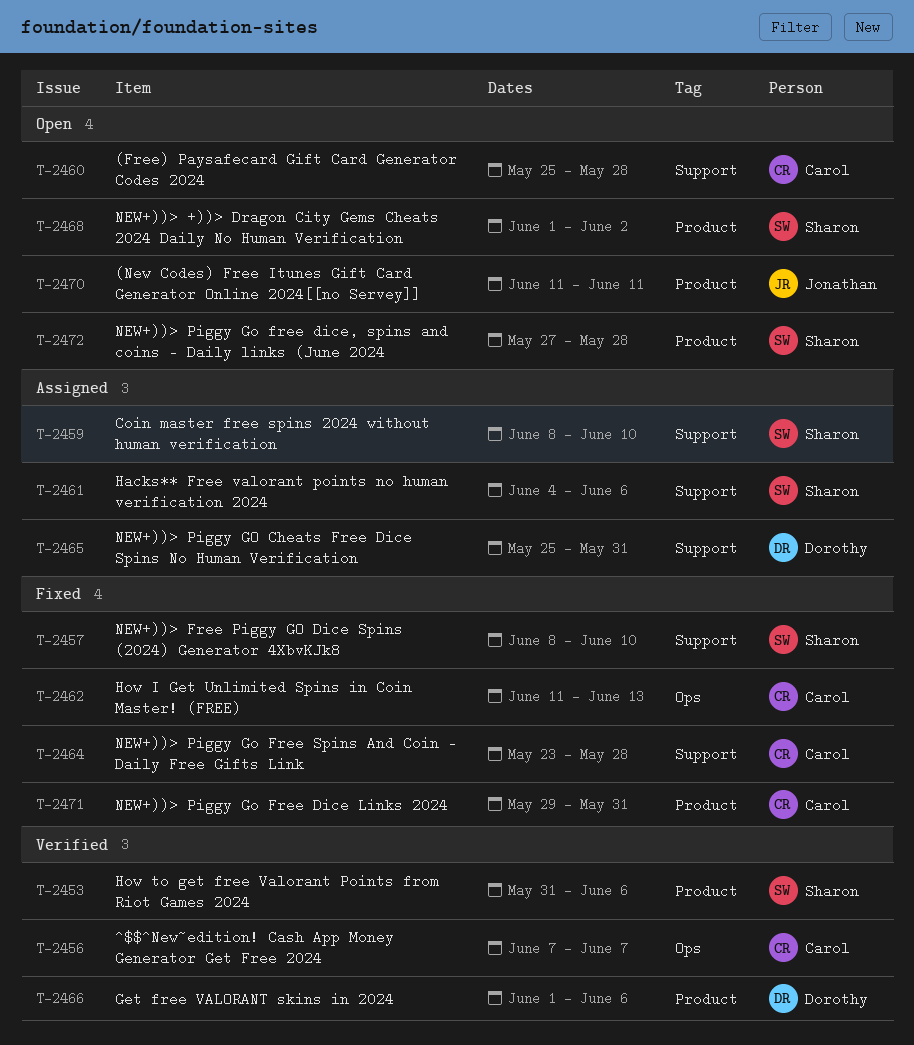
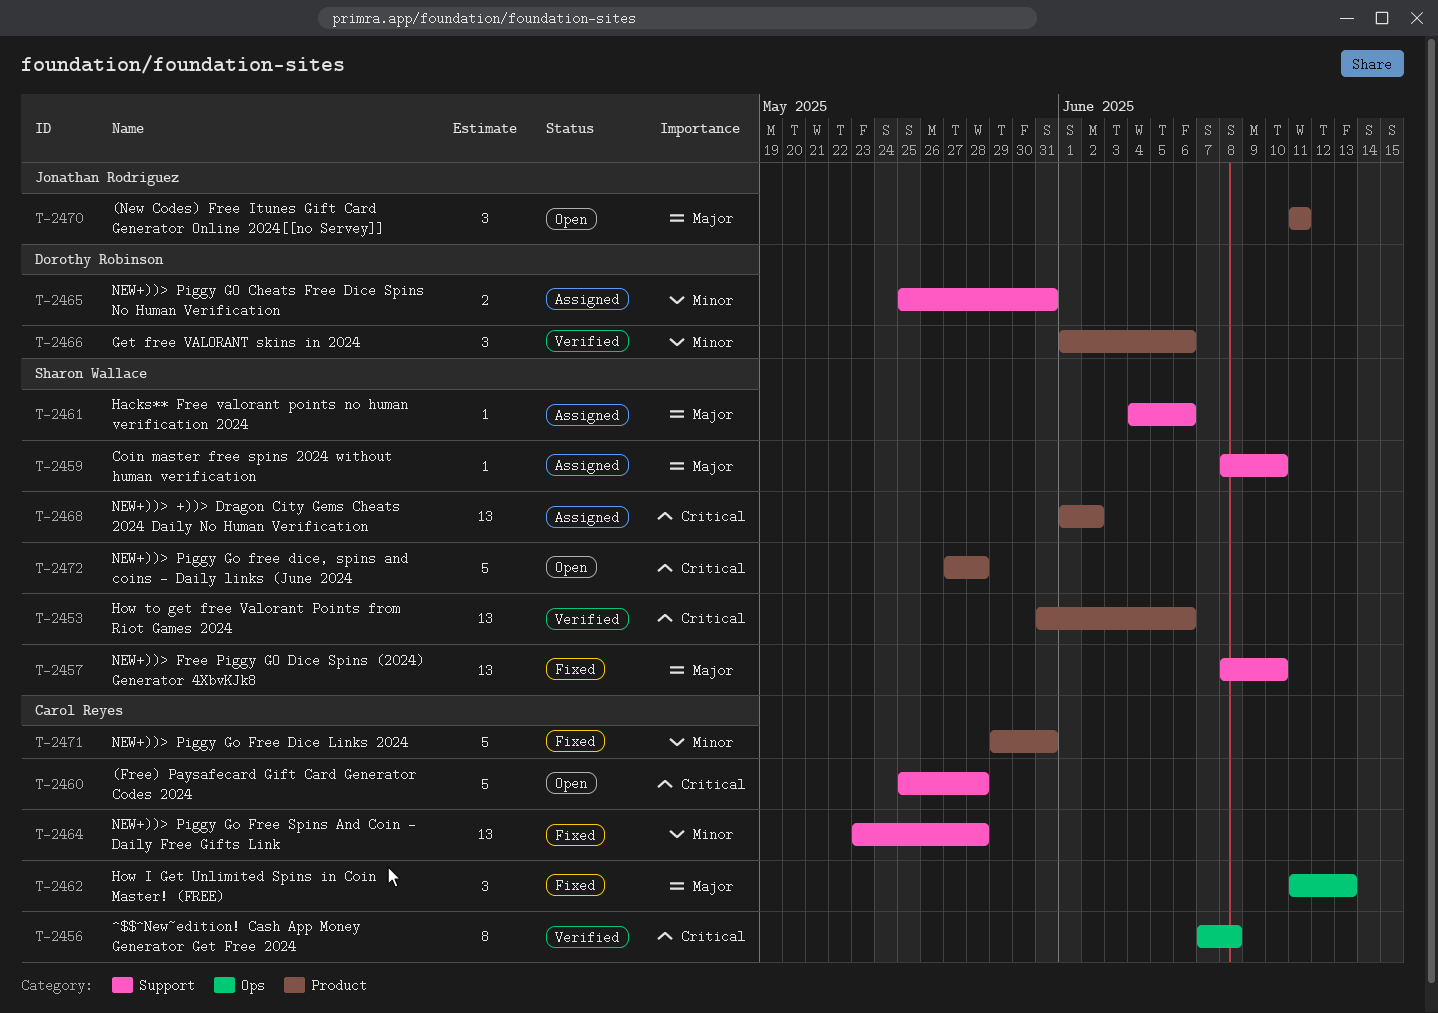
T-2456, due: Jun 7 -> Jun 8
T-2468, status: Open -> Assigned

